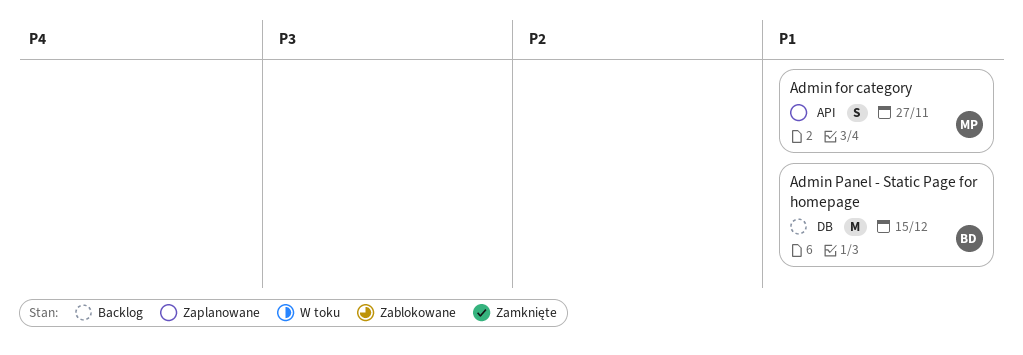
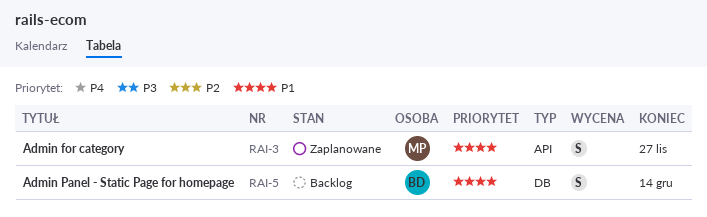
Admin Panel - Static Page for homepage, estimate: M -> S
Admin Panel - Static Page for homepage, due: Dec 15 -> Dec 14

